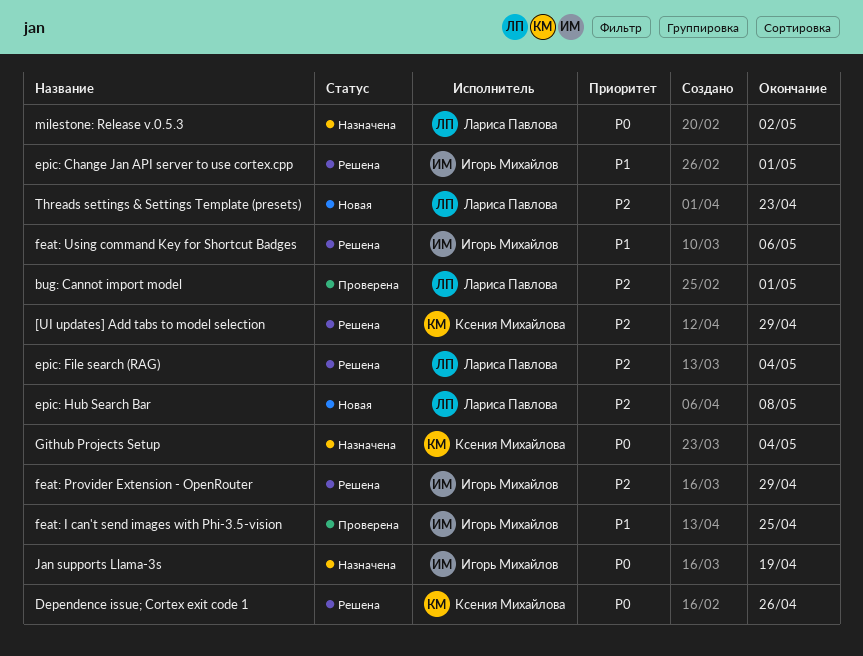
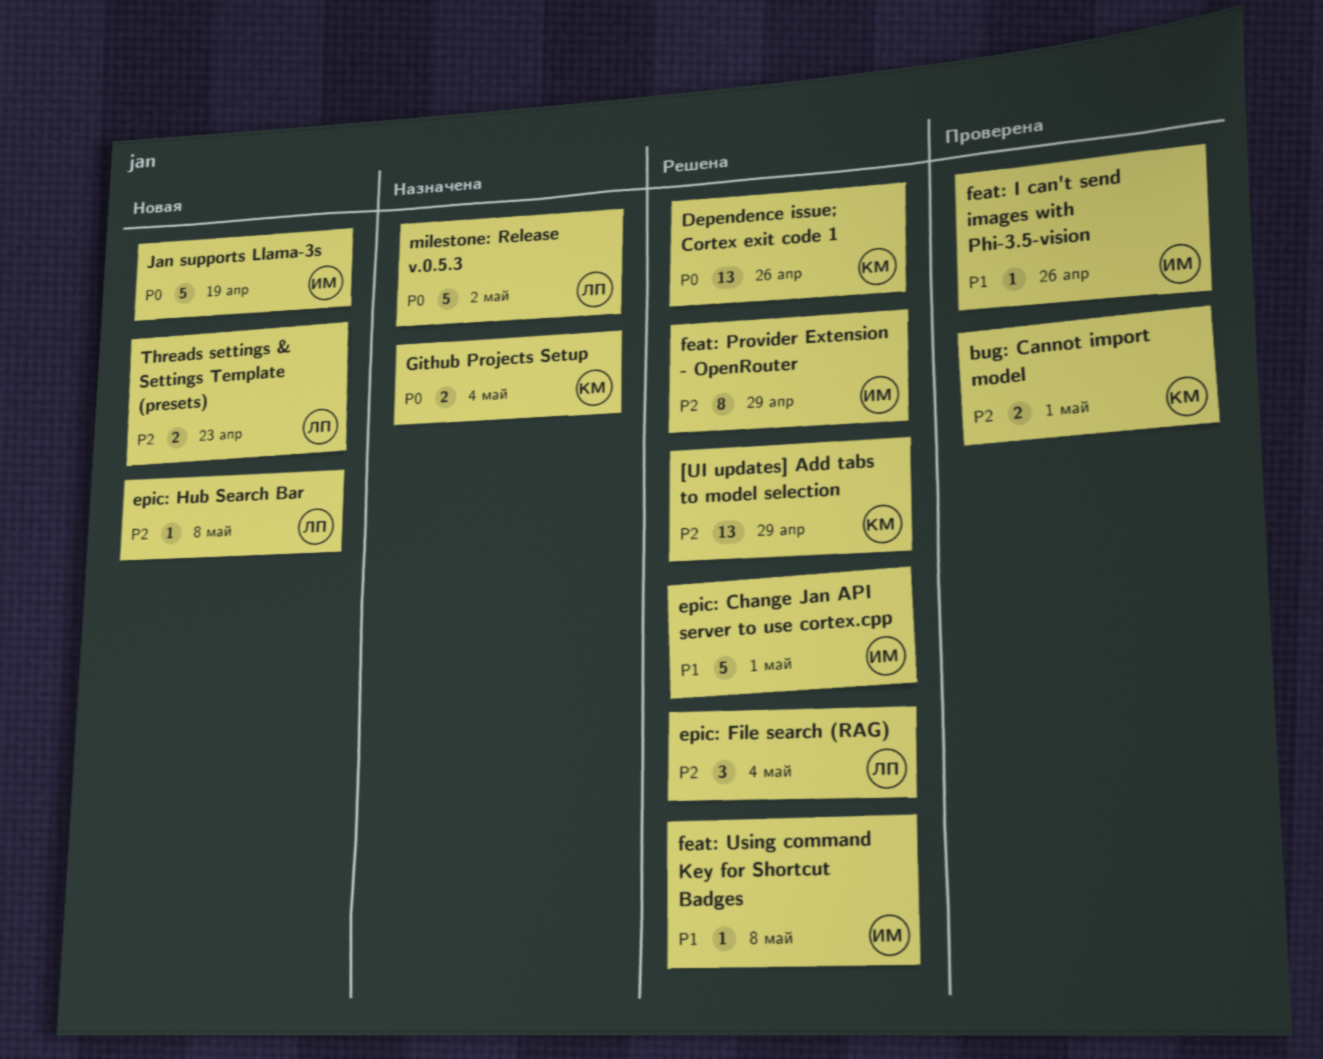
bug: Cannot import model, owner: Лариса Павлова -> Ксения Михайлова
feat: I can't send images with Phi-3.5-vision, due: Apr 25 -> Apr 26
feat: Using command Key for Shortcut Badges, due: May 6 -> May 8
Jan supports Llama-3s, status: Назначена -> Новая

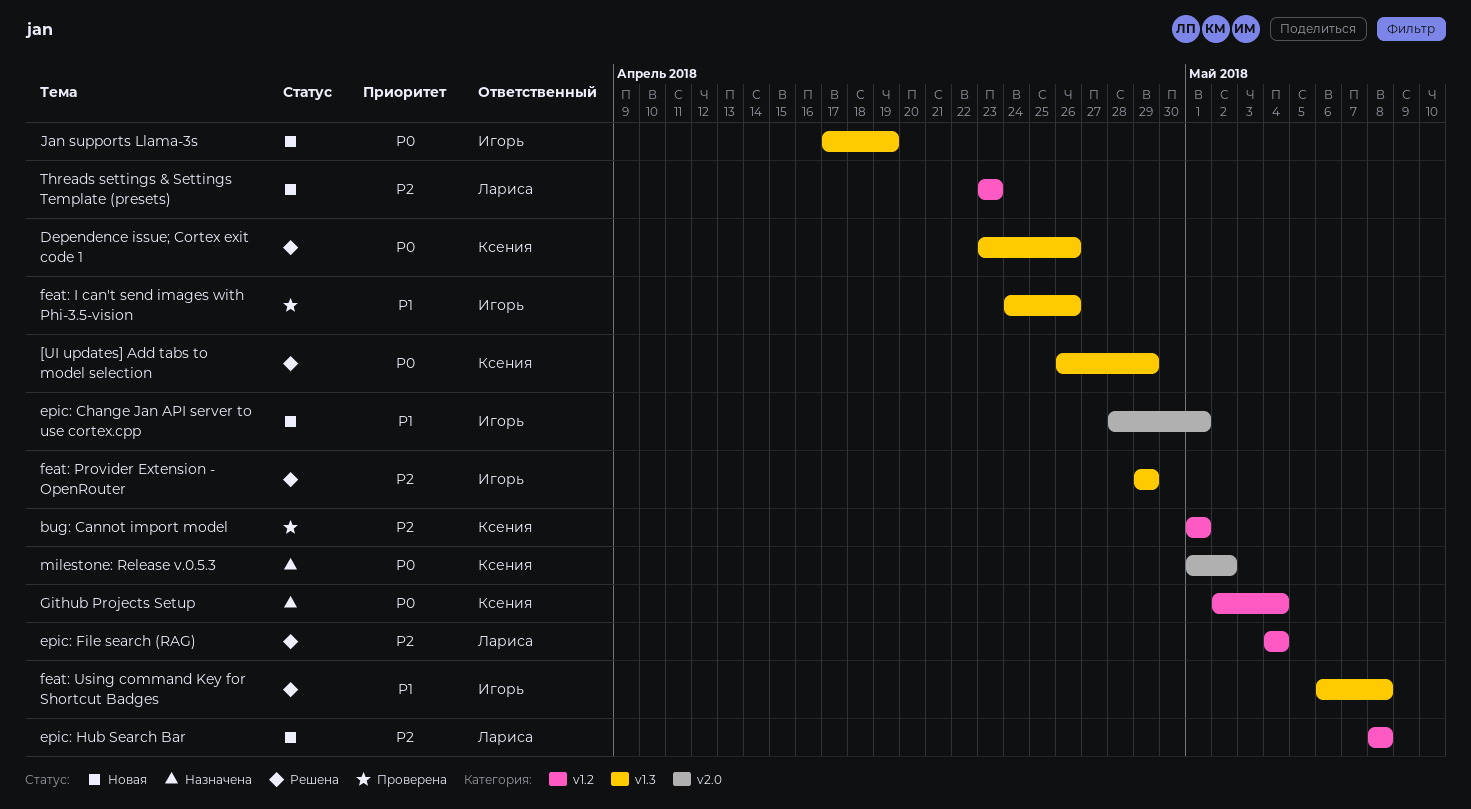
[UI updates] Add tabs to model selection, priority: P2 -> P0
epic: Change Jan API server to use cortex.cpp, status: Решена -> Новая
milestone: Release v.0.5.3, owner: Лариса -> Ксения

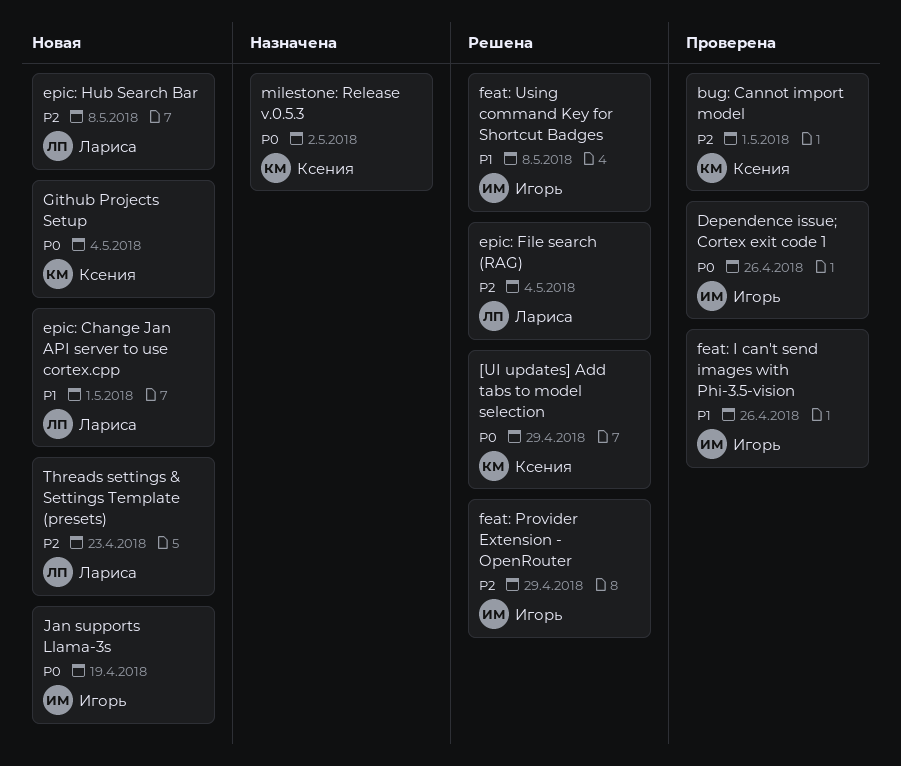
Dependence issue; Cortex exit code 1, status: Решена -> Проверена
Dependence issue; Cortex exit code 1, owner: Ксения -> Игорь
epic: Change Jan API server to use cortex.cpp, owner: Игорь -> Лариса
Github Projects Setup, status: Назначена -> Новая

